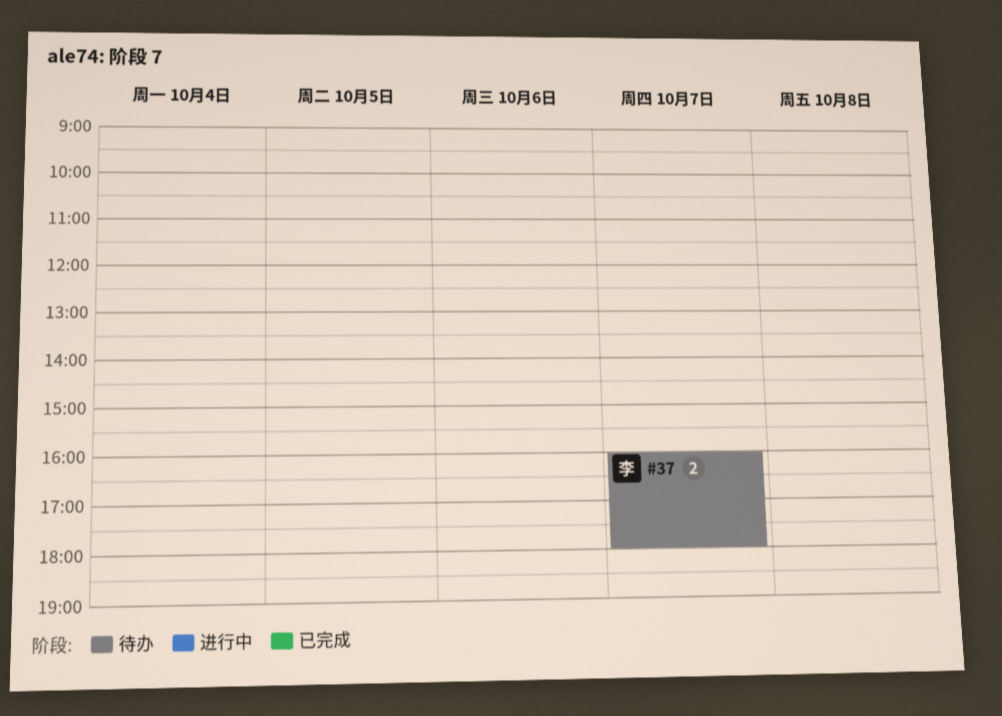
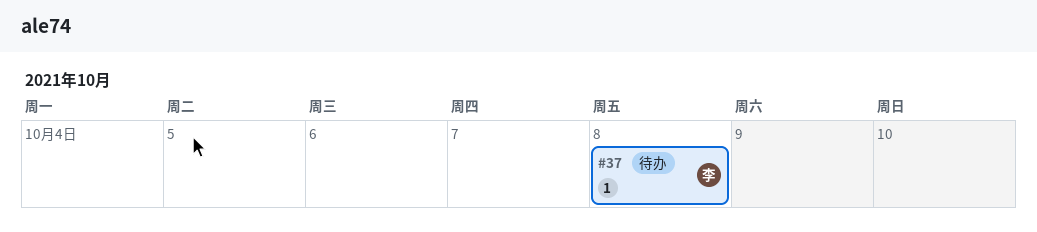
#37, estimate: 2 -> 1
#37, day: Oct 7 -> Oct 8

